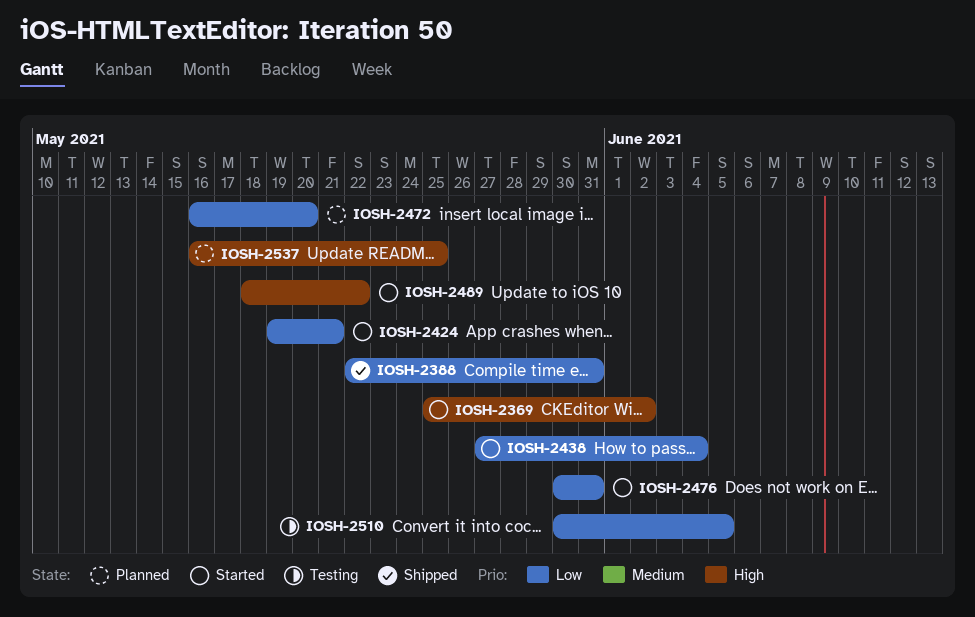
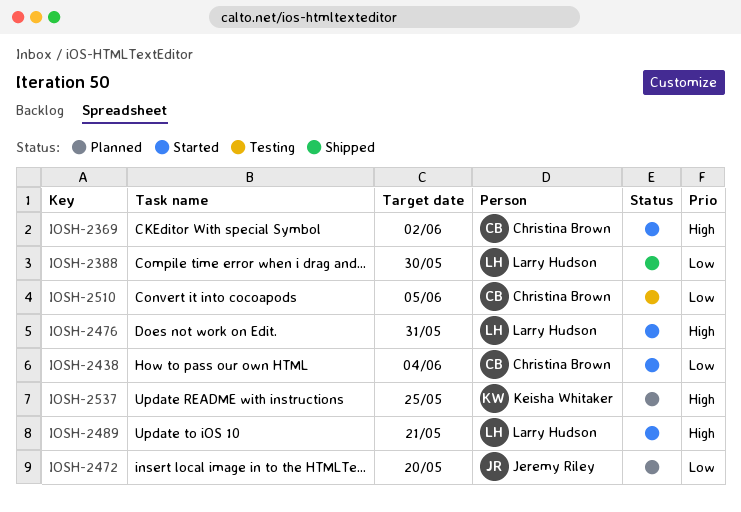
IOSH-2388, due: May 31 -> May 30
IOSH-2424: present -> none
IOSH-2476, priority: Low -> High
IOSH-2489, due: May 22 -> May 21

